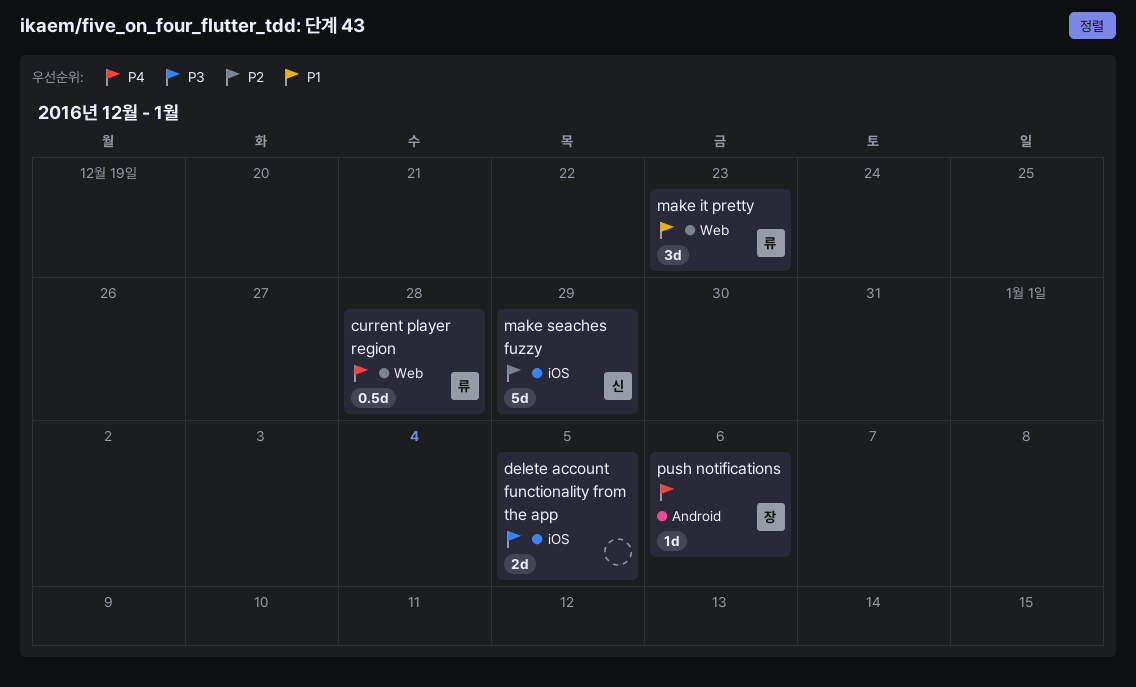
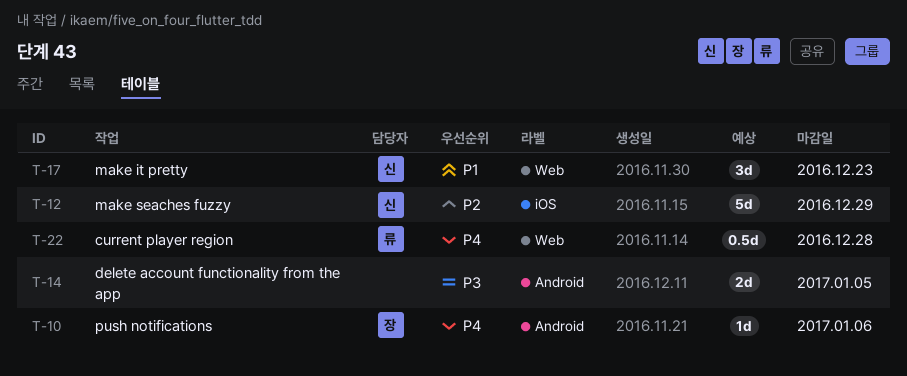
delete account functionality from the app, label: iOS -> Android
make it pretty, owner: 류 -> 신

